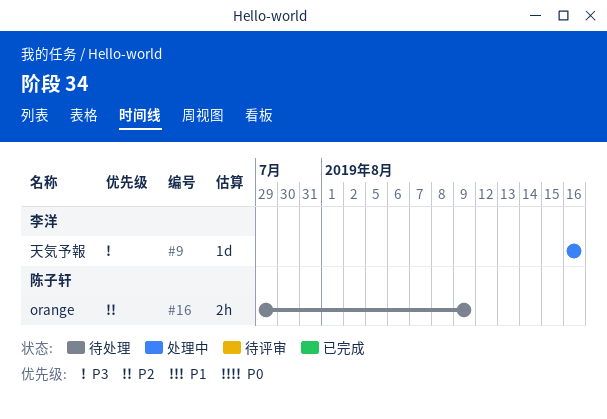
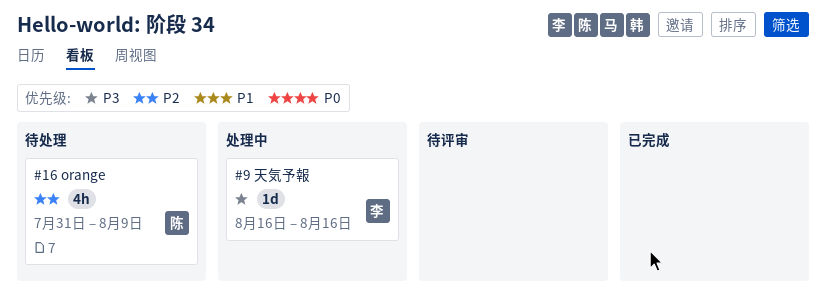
#16, estimate: 2h -> 4h
#16, start: Jul 29 -> Jul 31

